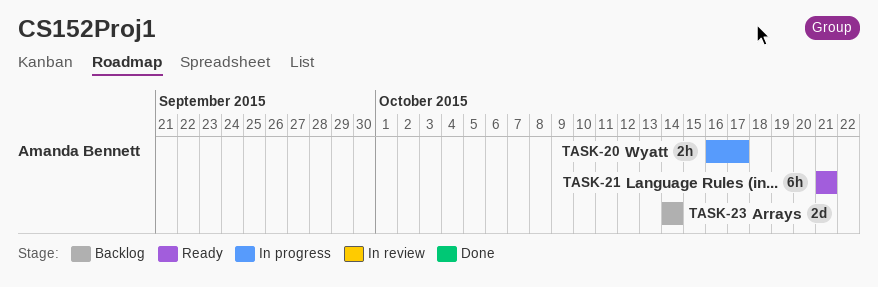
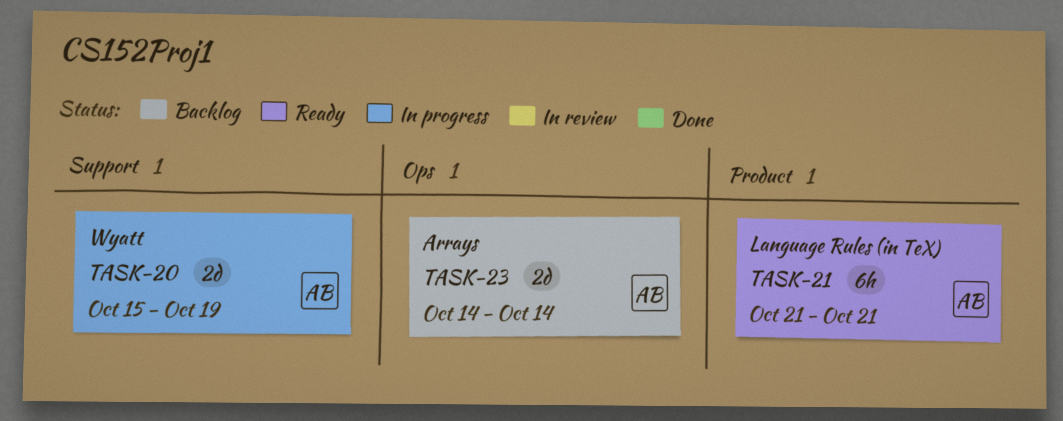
TASK-20, estimate: 2h -> 2d
TASK-20, start: Oct 16 -> Oct 15
TASK-20, due: Oct 17 -> Oct 19

